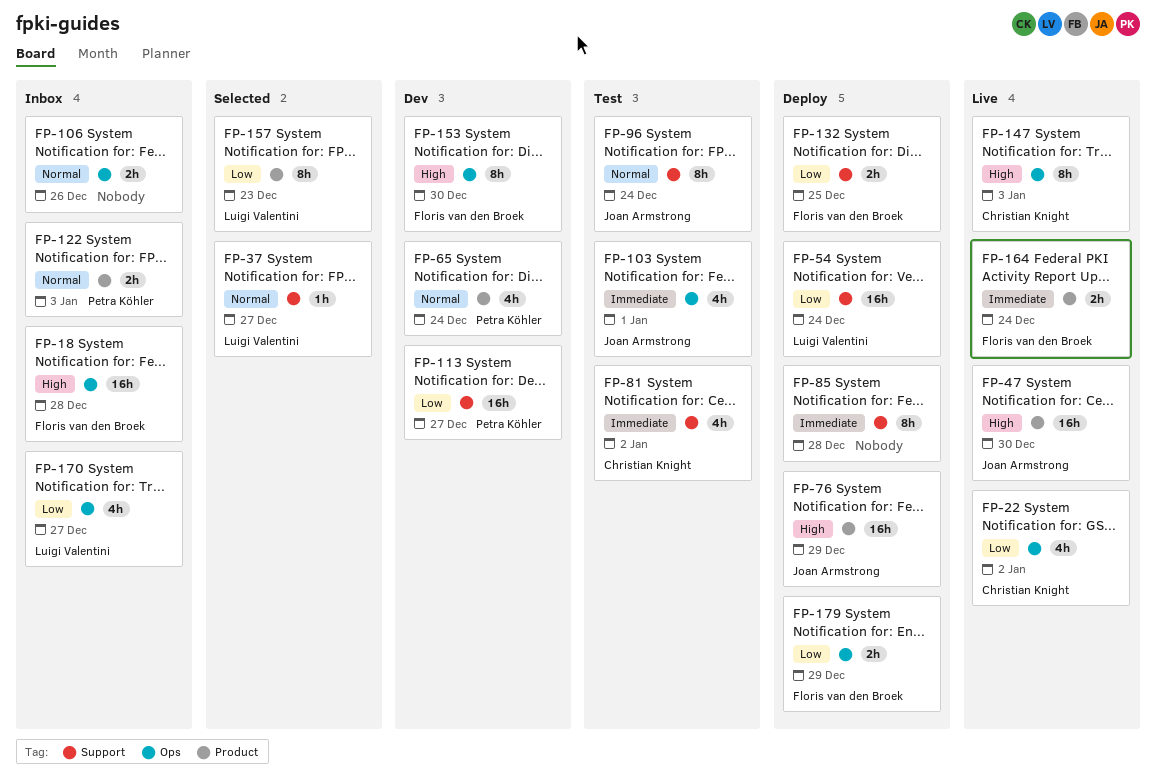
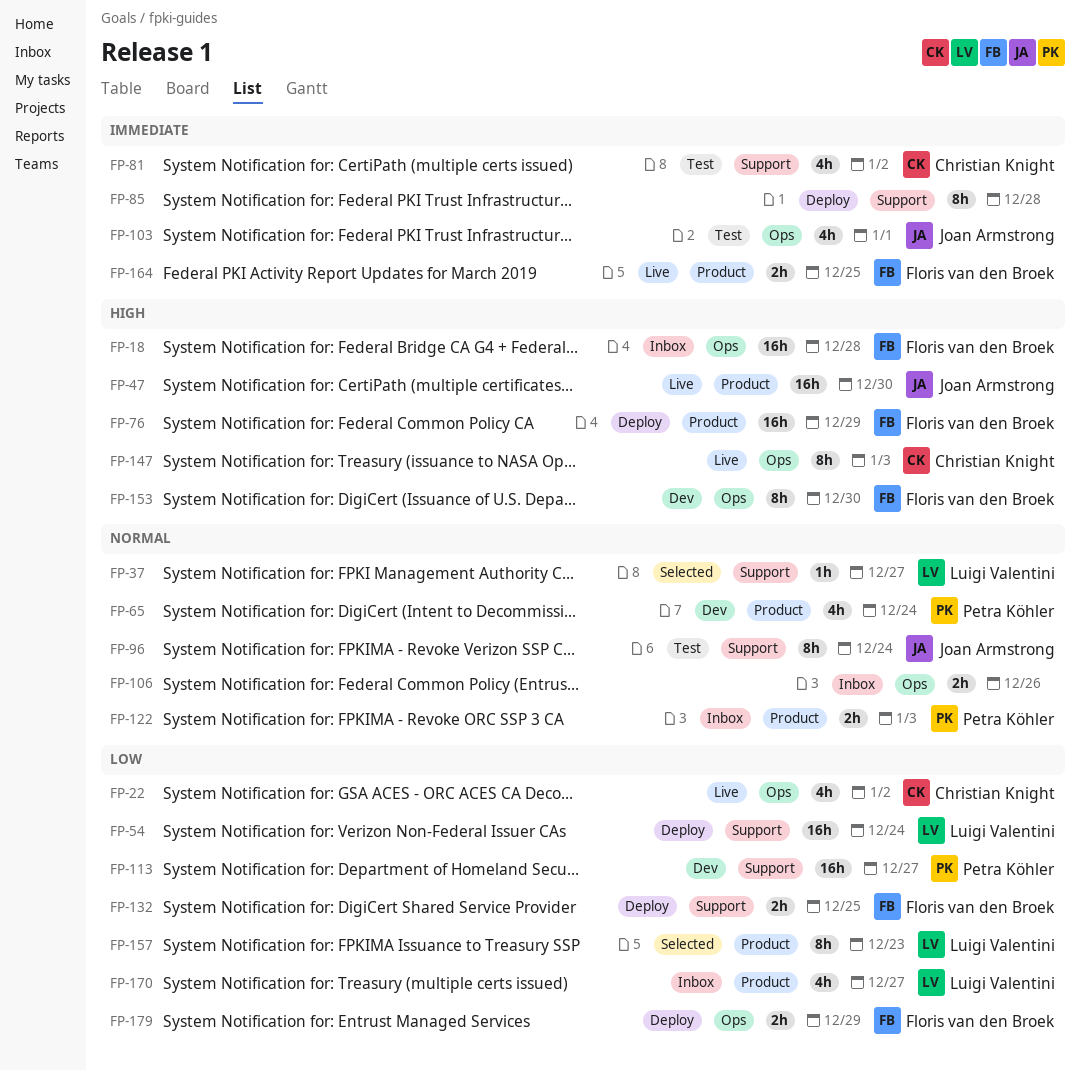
FP-76, owner: Joan Armstrong -> Floris van den Broek
FP-164, due: Dec 24 -> Dec 25
FP-170, label: Ops -> Product

